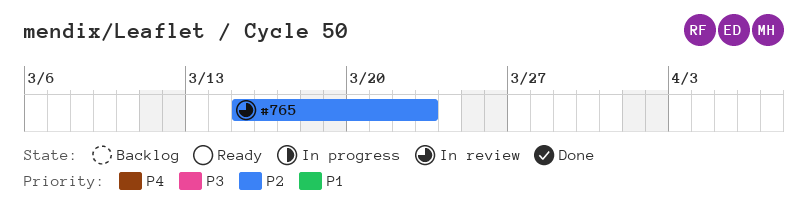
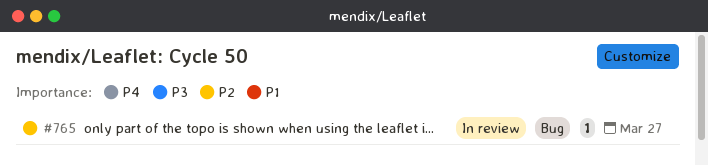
#765, due: Mar 23 -> Mar 27

